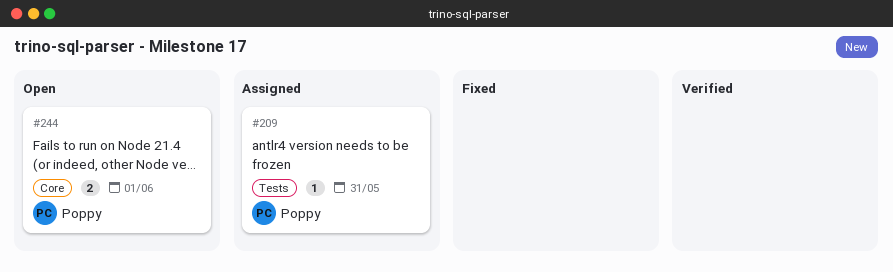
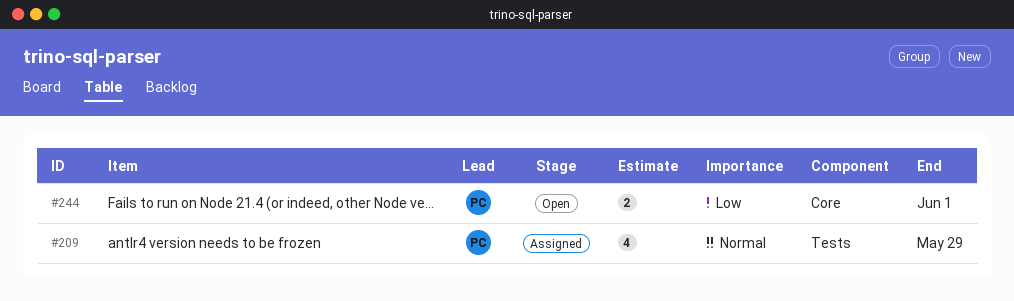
#209, estimate: 1 -> 4
#209, due: May 31 -> May 29

